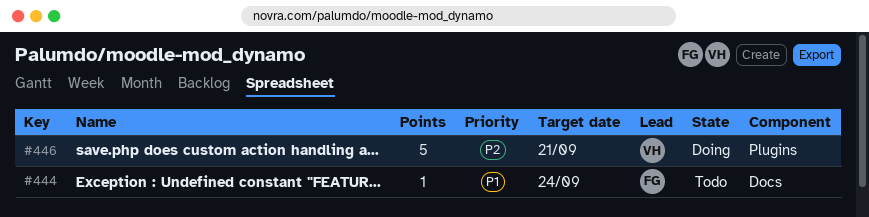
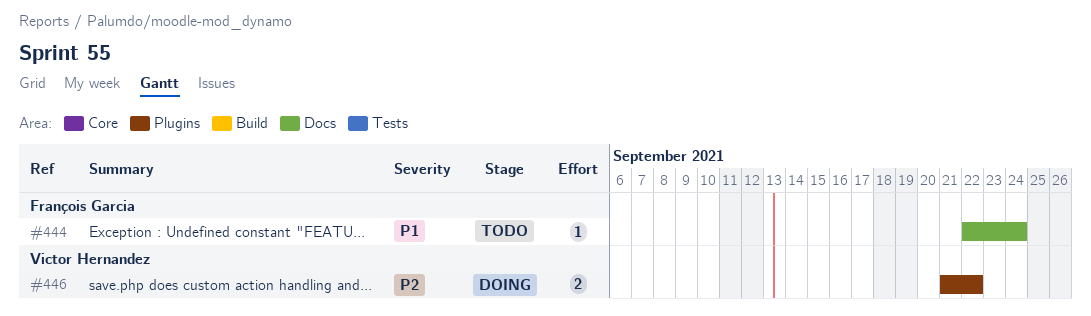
#446, estimate: 5 -> 2
#446, due: Sep 21 -> Sep 22

